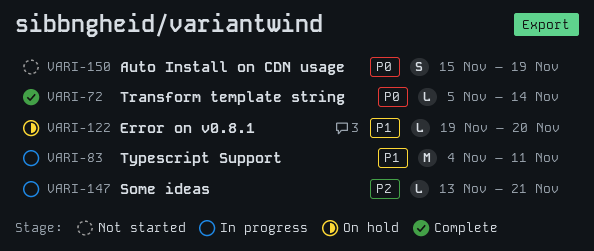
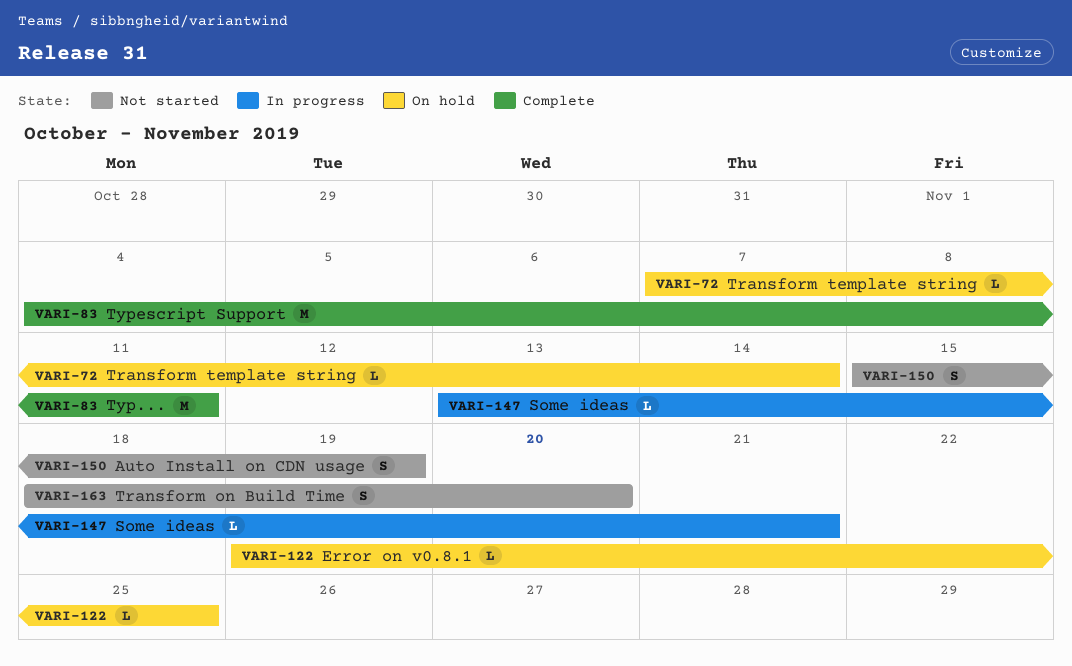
VARI-72, status: Complete -> On hold
VARI-72, start: Nov 5 -> Nov 7
VARI-83, status: In progress -> Complete
VARI-122, due: Nov 20 -> Nov 25
VARI-163: none -> present

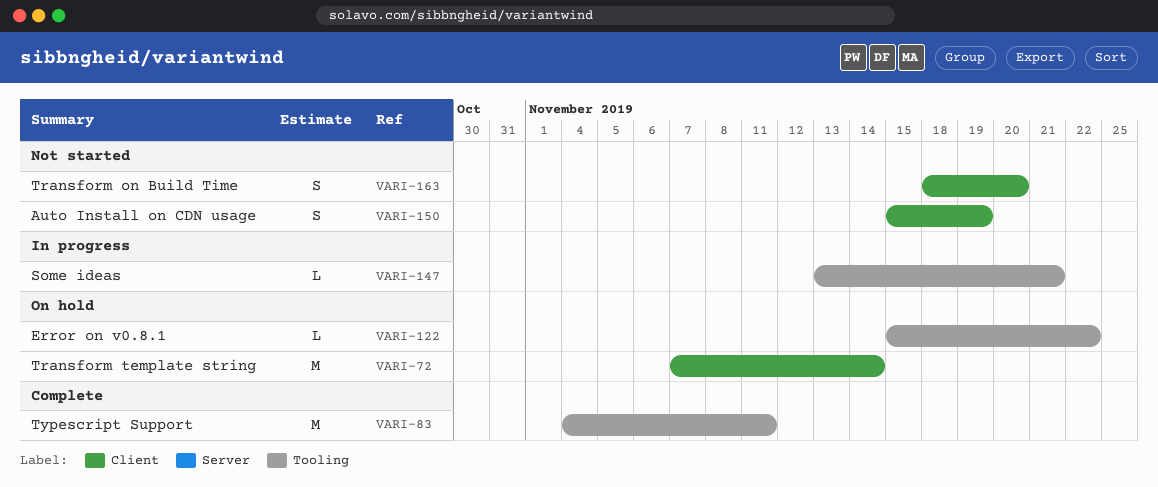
VARI-72, estimate: L -> M
VARI-122, start: Nov 19 -> Nov 15
VARI-122, due: Nov 25 -> Nov 22

